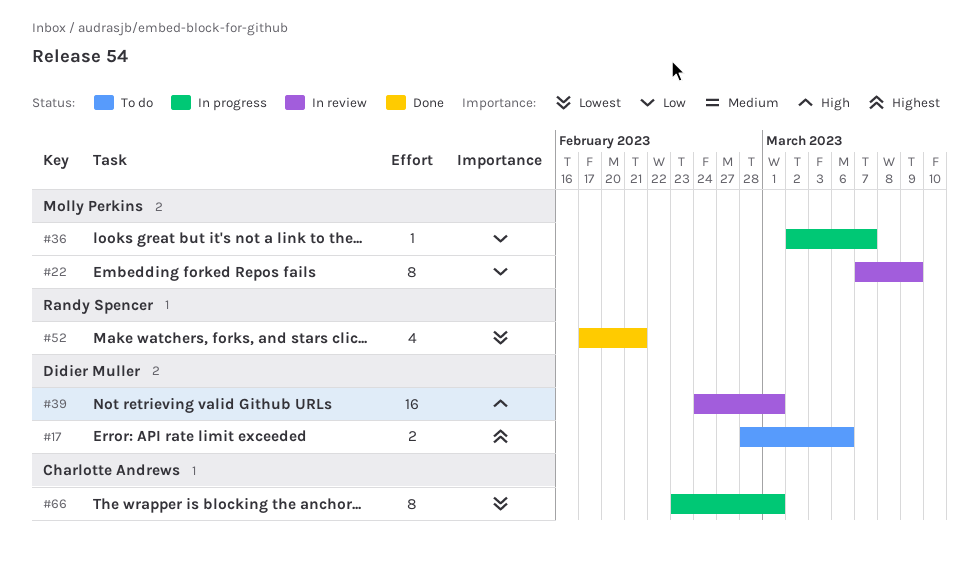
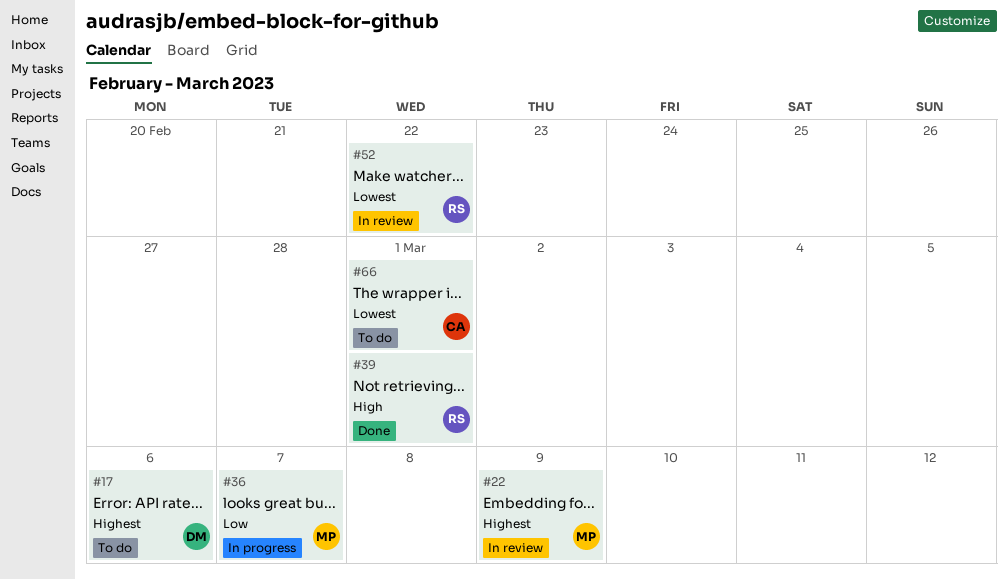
#22, priority: Low -> Highest
#39, status: In review -> Done
#39, owner: Didier Muller -> Randy Spencer
#52, status: Done -> In review
#52, due: Feb 21 -> Feb 22
#66, status: In progress -> To do

